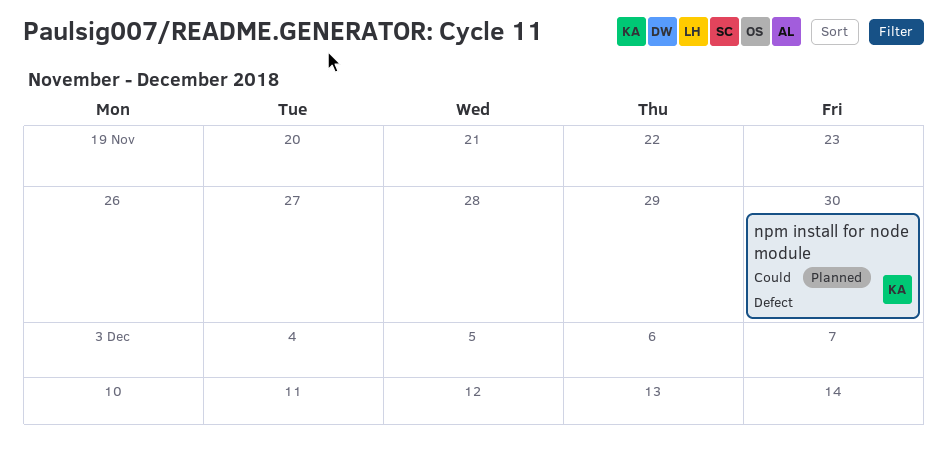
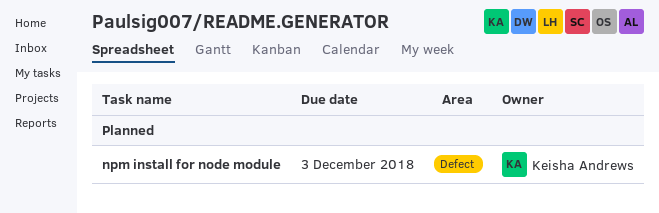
npm install for node module, due: Nov 30 -> Dec 3

